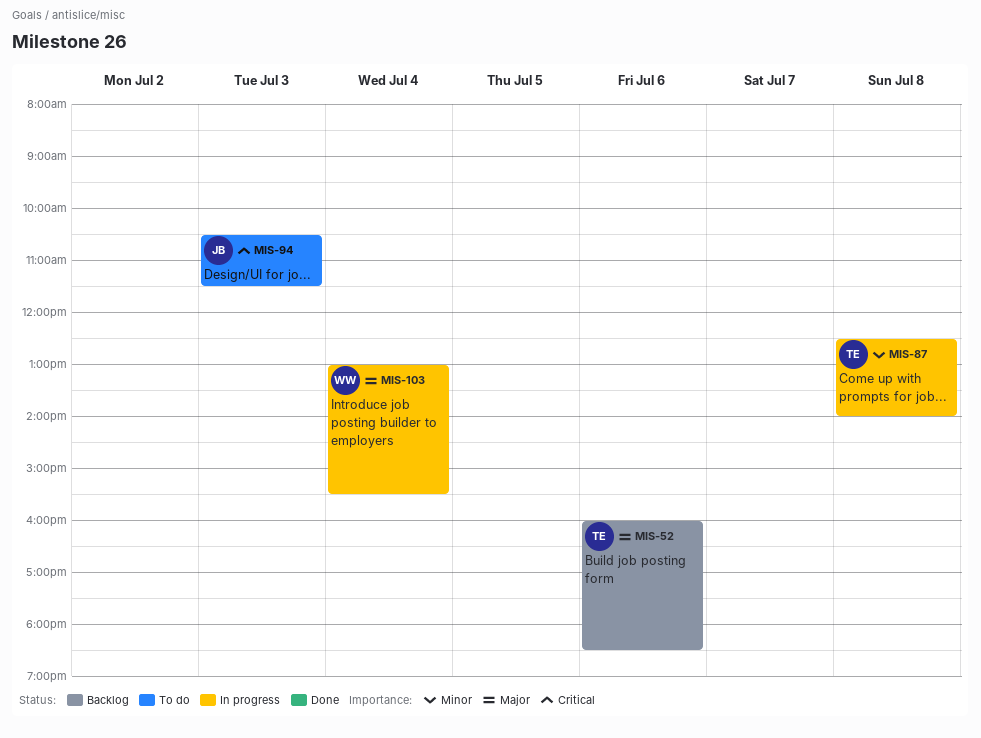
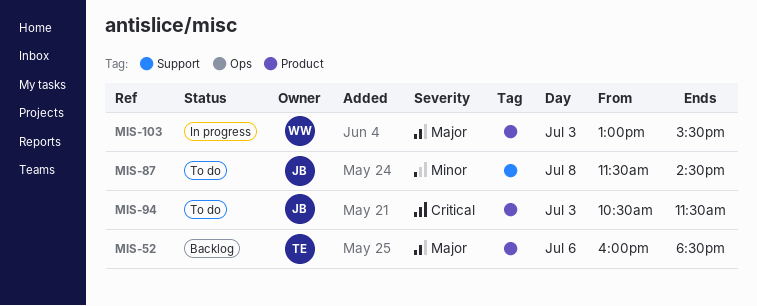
MIS-87, status: In progress -> To do
MIS-87, owner: TE -> JB
MIS-87, begins: 12:30 -> 11:30
MIS-87, ends: 14:00 -> 14:30
MIS-103, day: Jul 4 -> Jul 3

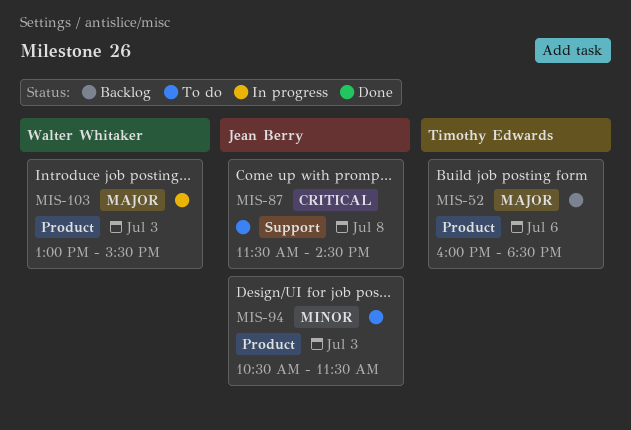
MIS-87, priority: Minor -> Critical
MIS-94, priority: Critical -> Minor

